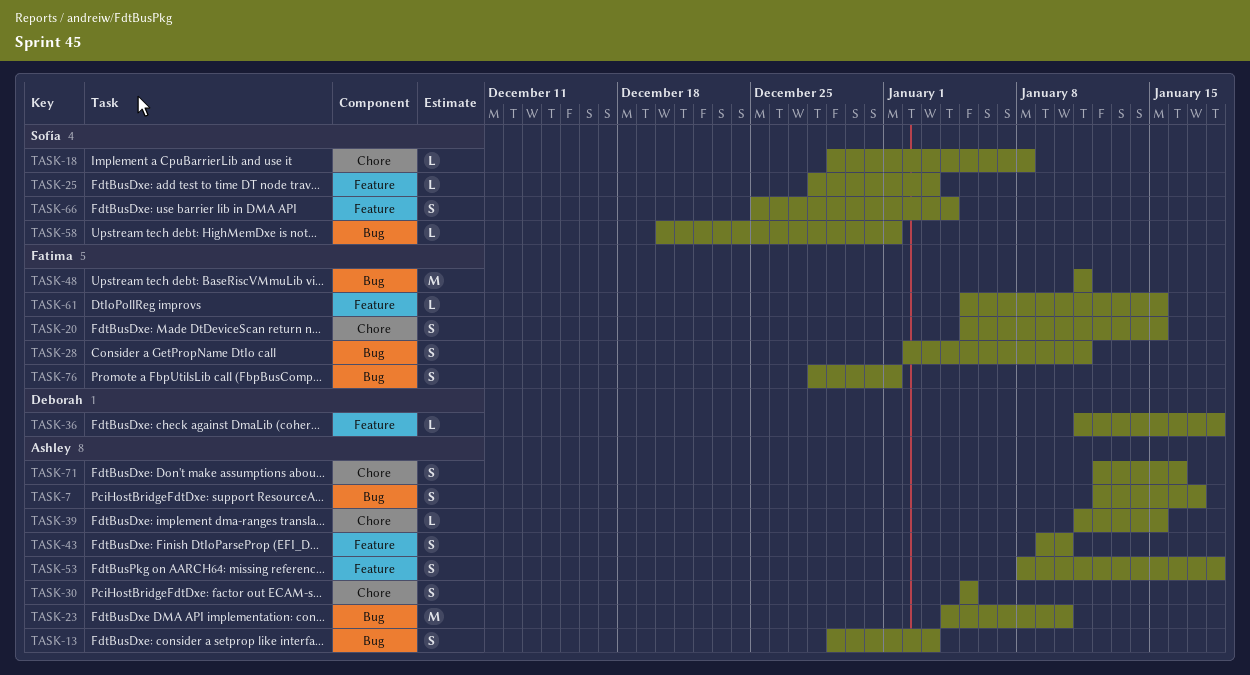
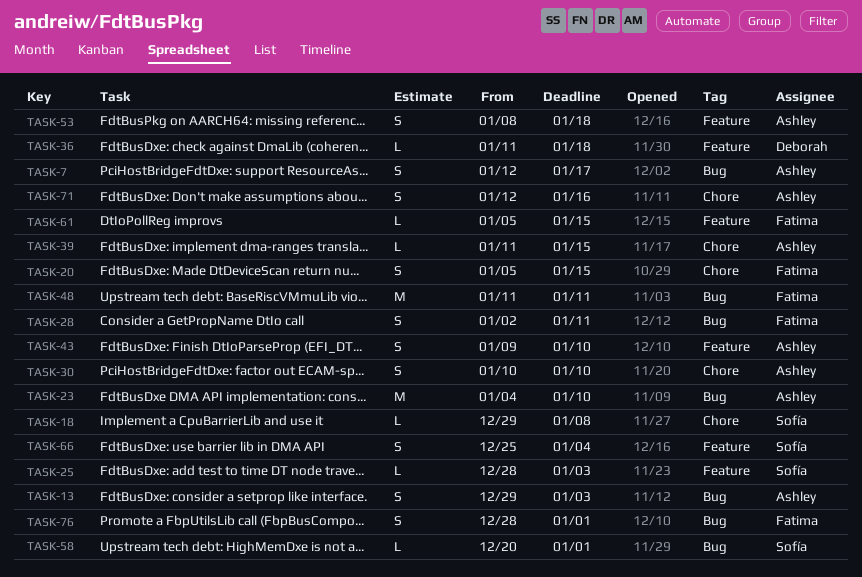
TASK-30, start: Jan 5 -> Jan 10
TASK-30, due: Jan 5 -> Jan 10

